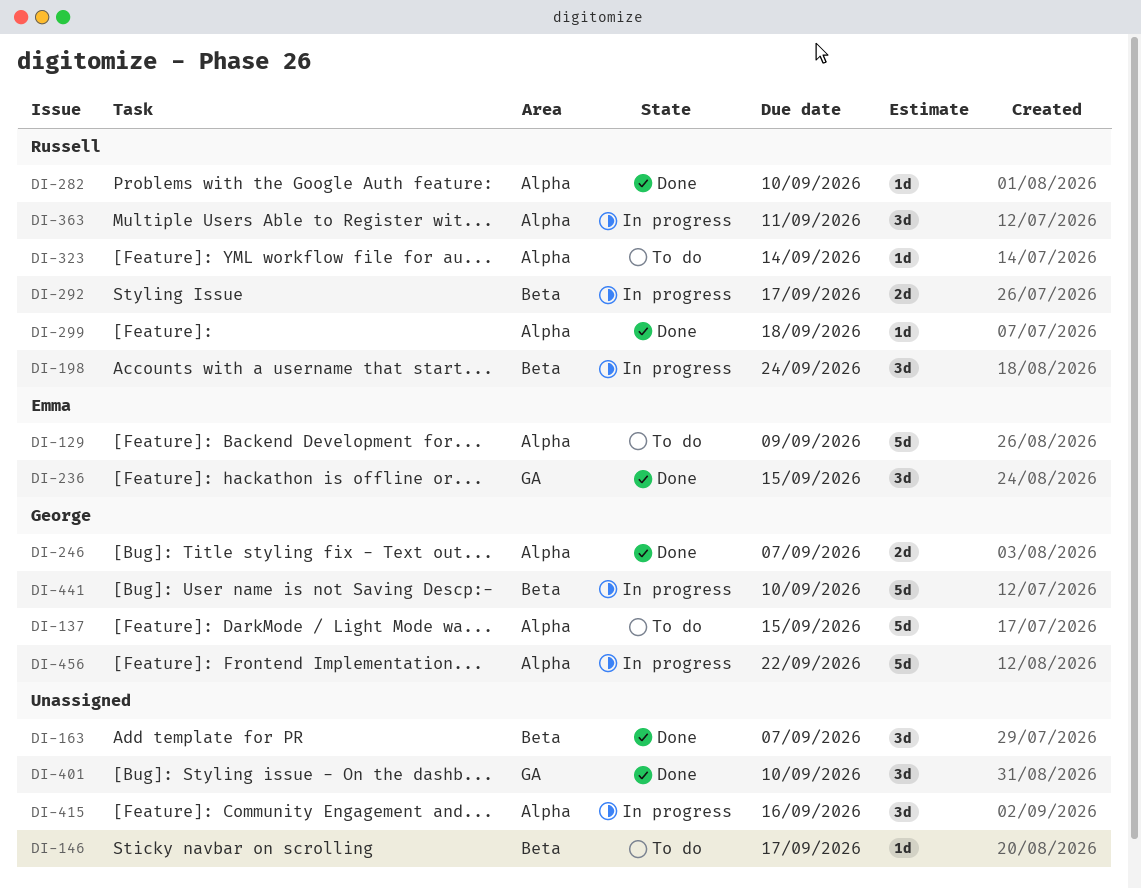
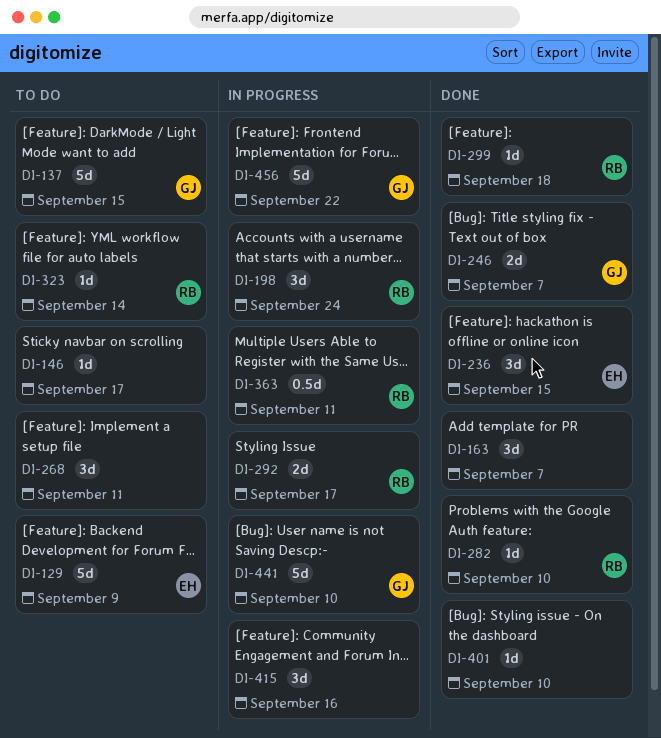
DI-268: none -> present
DI-363, estimate: 3d -> 0.5d
DI-401, estimate: 3d -> 1d

